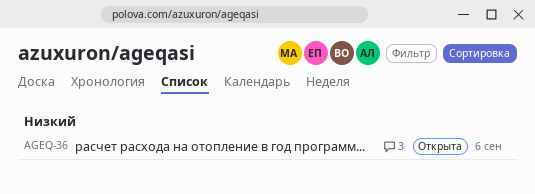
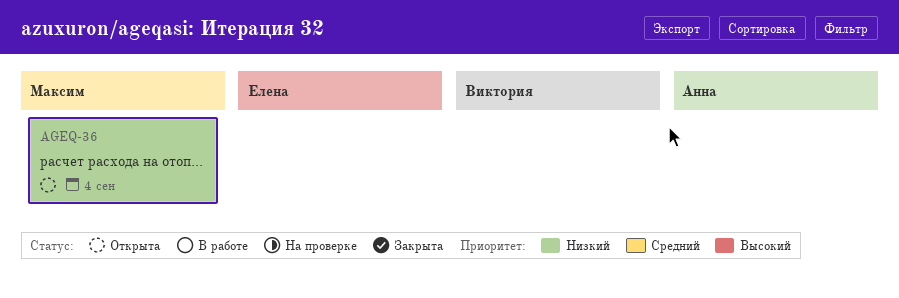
AGEQ-36, due: Sep 6 -> Sep 4

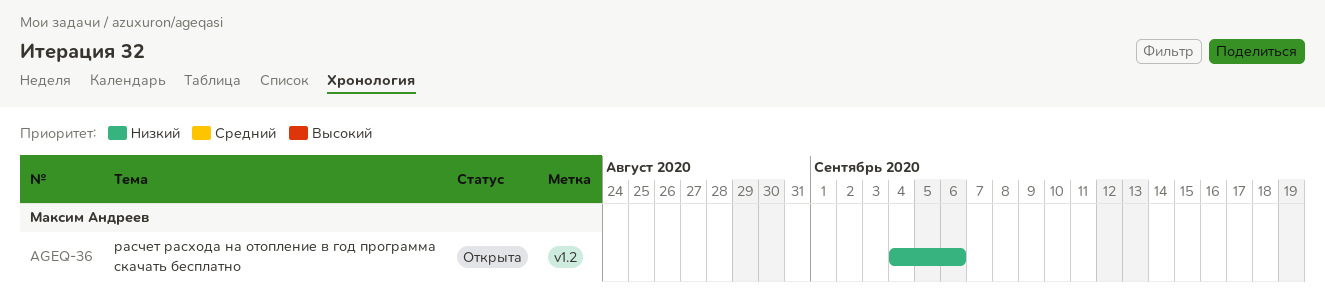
AGEQ-36, due: Sep 4 -> Sep 6

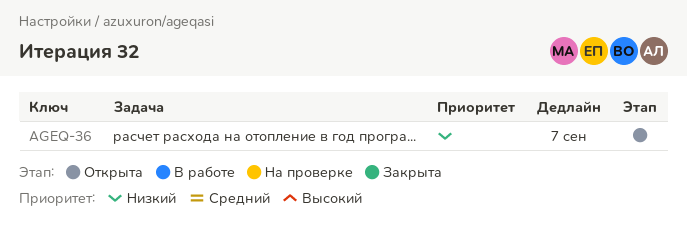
AGEQ-36, due: Sep 6 -> Sep 7

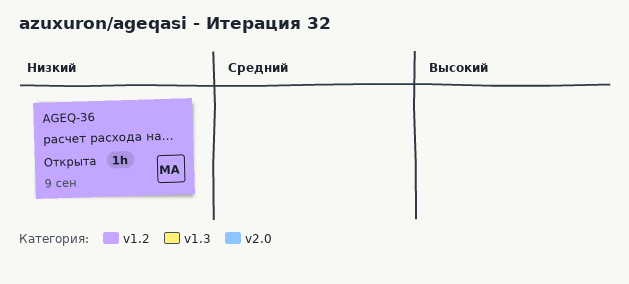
AGEQ-36, due: Sep 7 -> Sep 9

